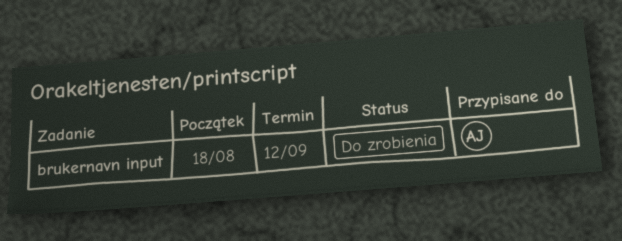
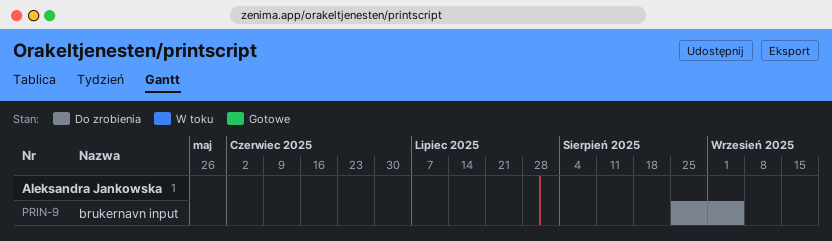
brukernavn input, start: Aug 18 -> Aug 25
brukernavn input, due: Sep 12 -> Sep 5

